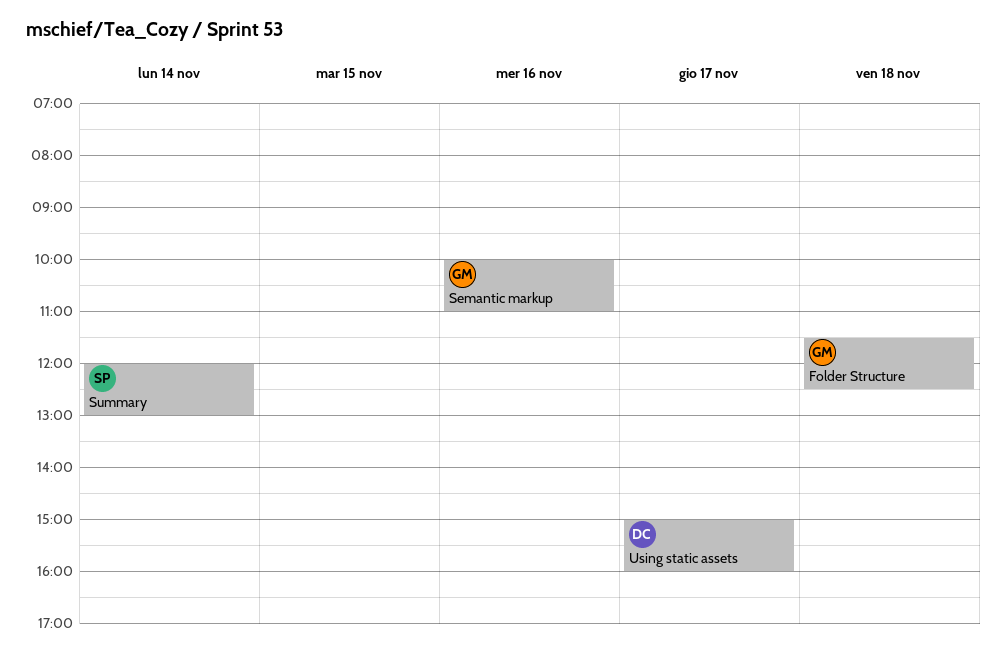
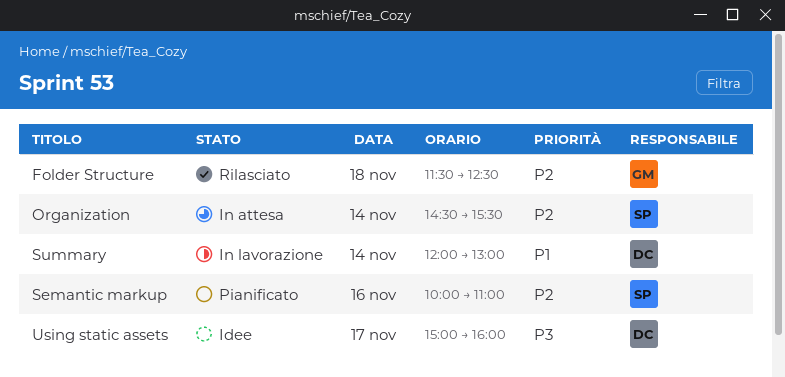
Organization: none -> present
Semantic markup, owner: GM -> SP
Summary, owner: SP -> DC

